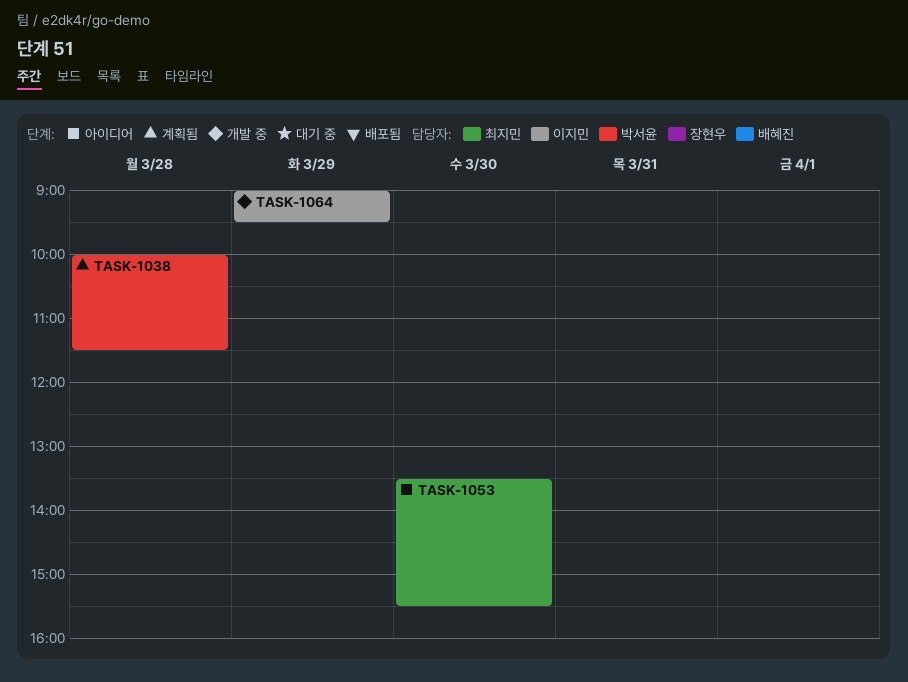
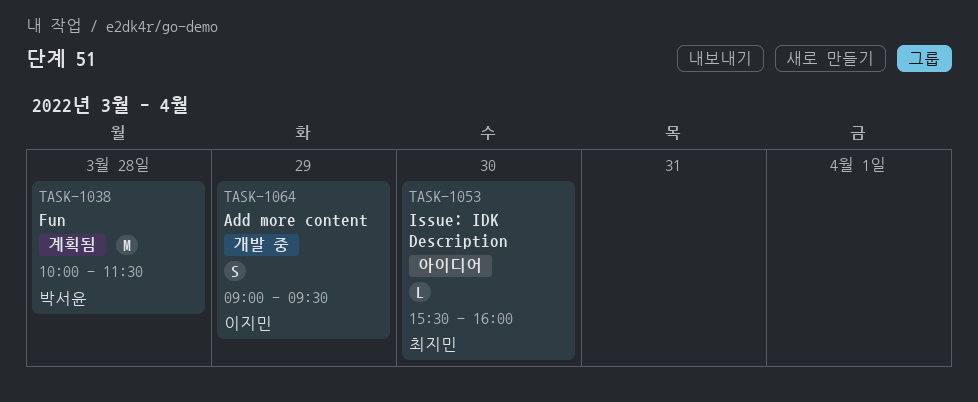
TASK-1053, begins: 13:30 -> 15:30
TASK-1053, ends: 15:30 -> 16:00

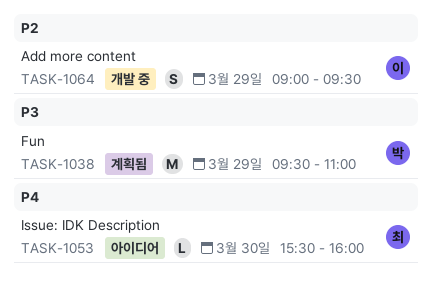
TASK-1038, day: Mar 28 -> Mar 29
TASK-1038, begins: 10:00 -> 09:30
TASK-1038, ends: 11:30 -> 11:00

